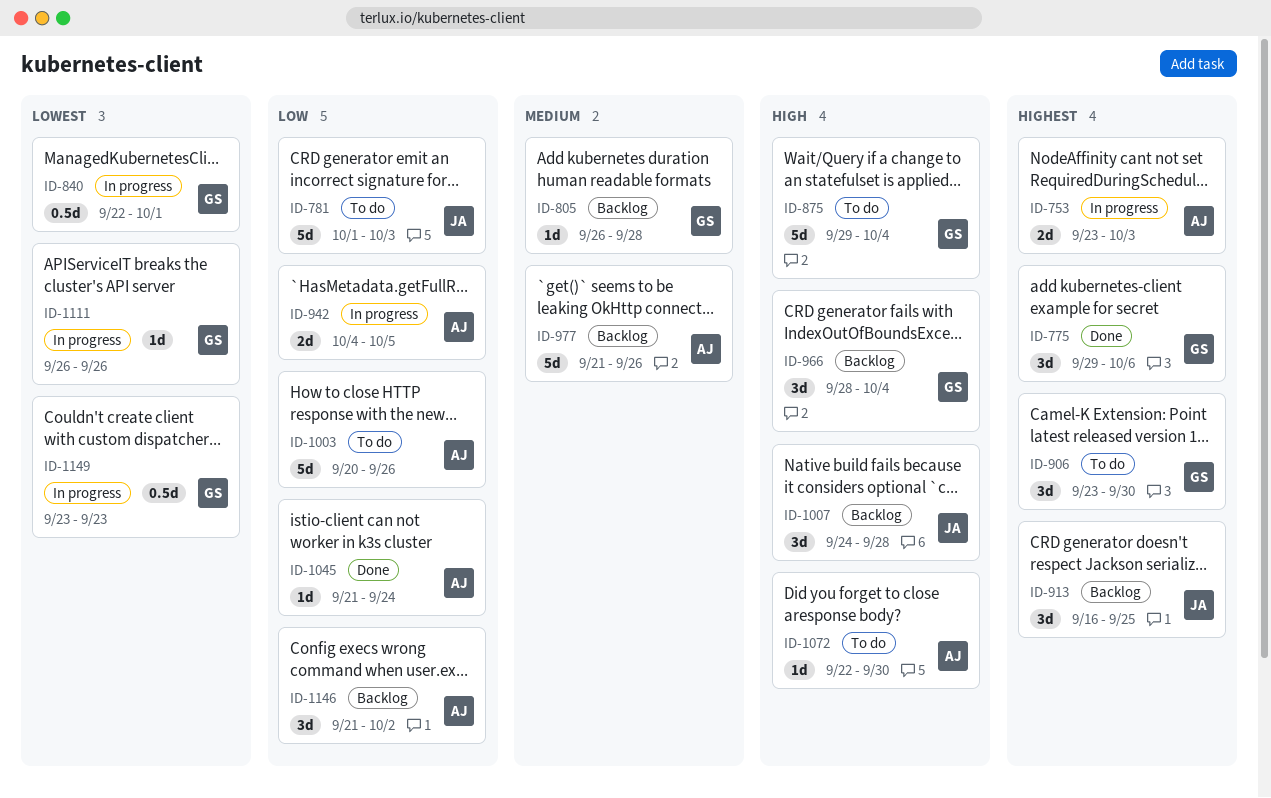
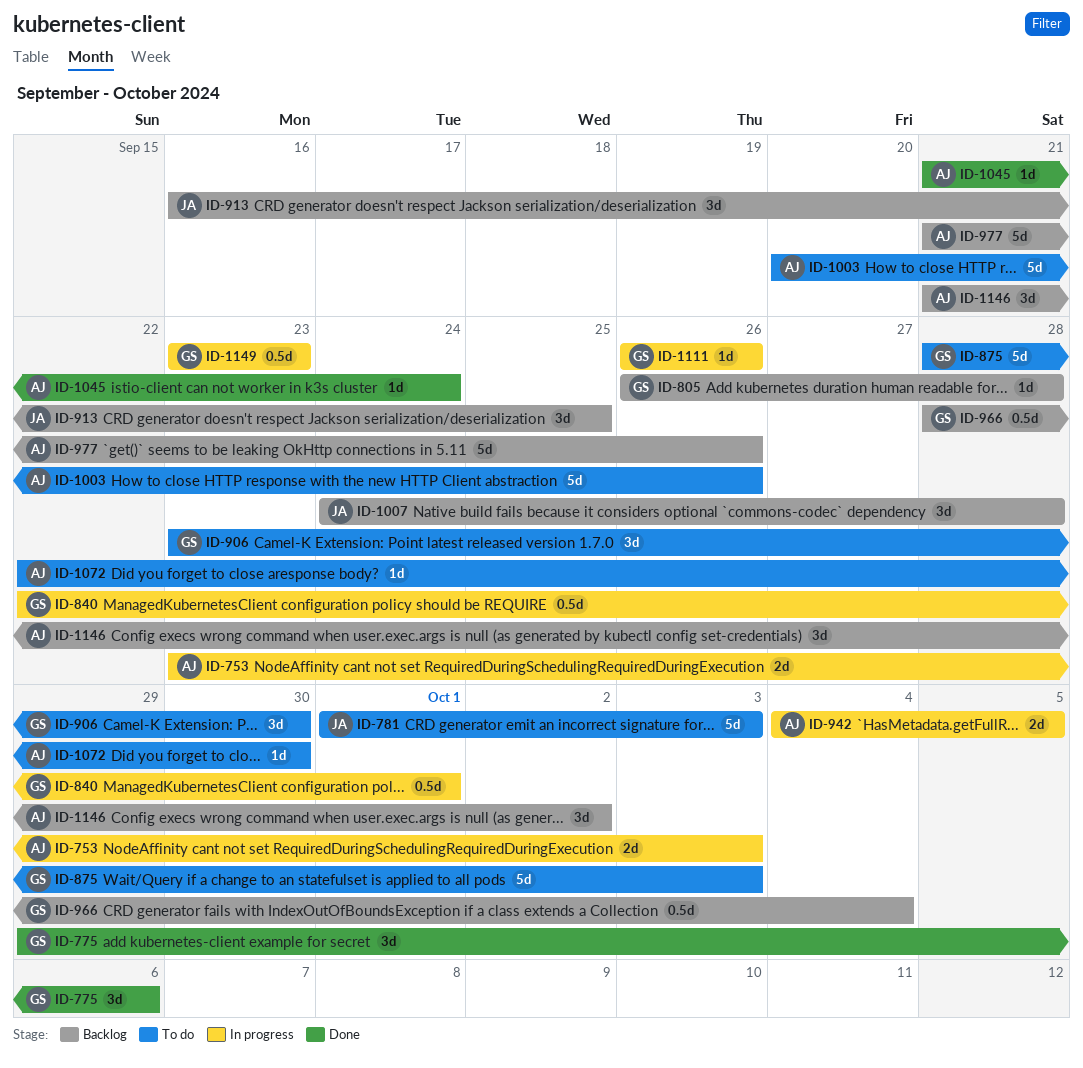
ID-875, start: Sep 29 -> Sep 28
ID-875, due: Oct 4 -> Oct 3
ID-966, estimate: 3d -> 0.5d

